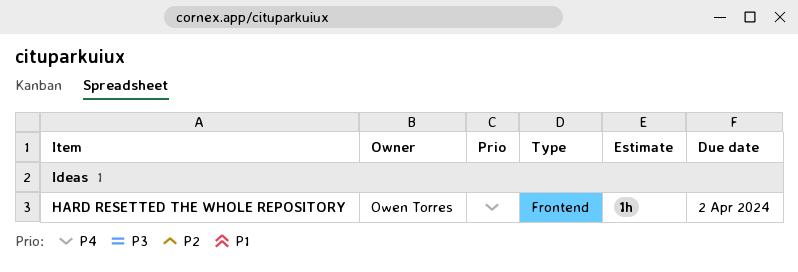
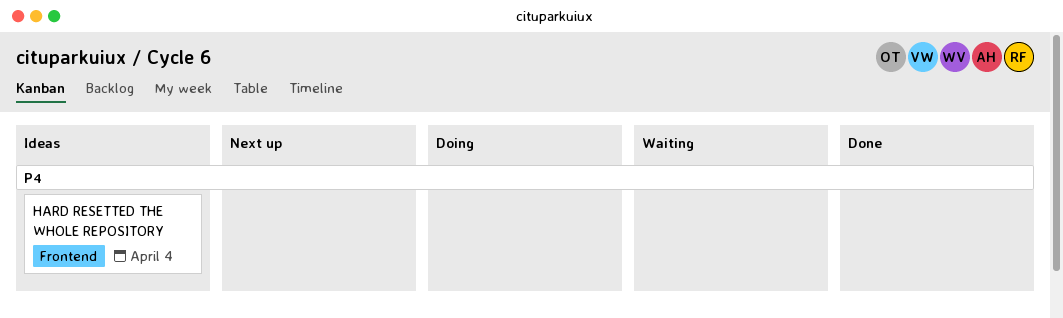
HARD RESETTED THE WHOLE REPOSITORY, due: Apr 2 -> Apr 4

